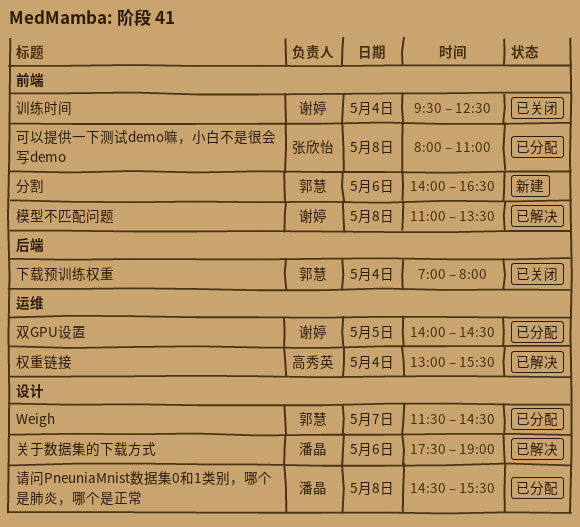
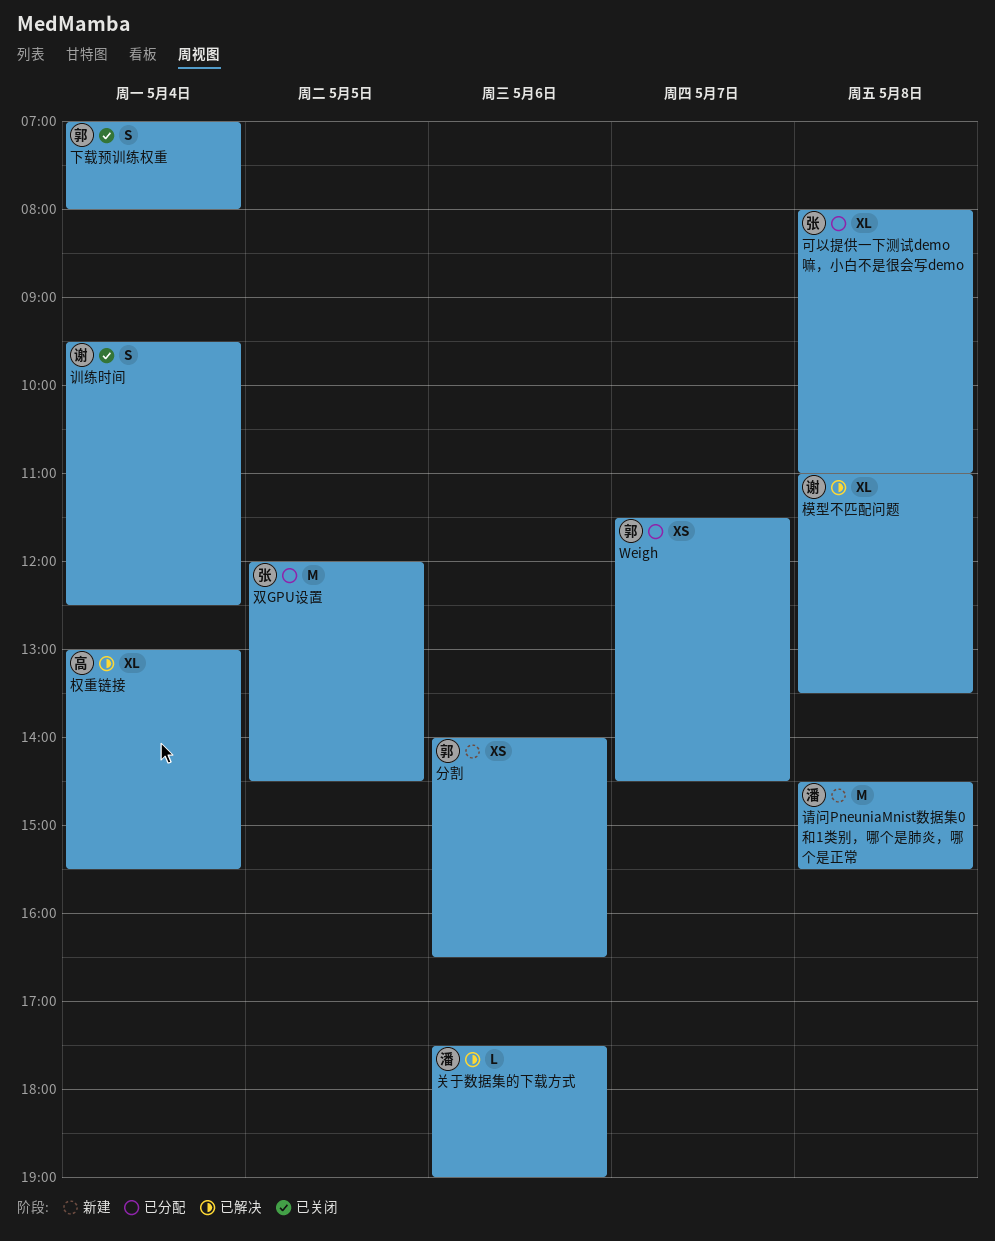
双GPU设置, owner: 谢婷 -> 张欣怡
双GPU设置, begins: 14:00 -> 12:00
请问PneuniaMnist数据集0和1类别，哪个是肺炎，哪个是正常, status: 已分配 -> 新建

